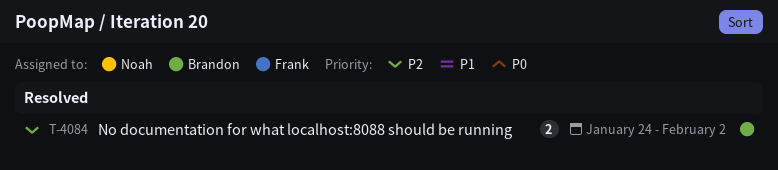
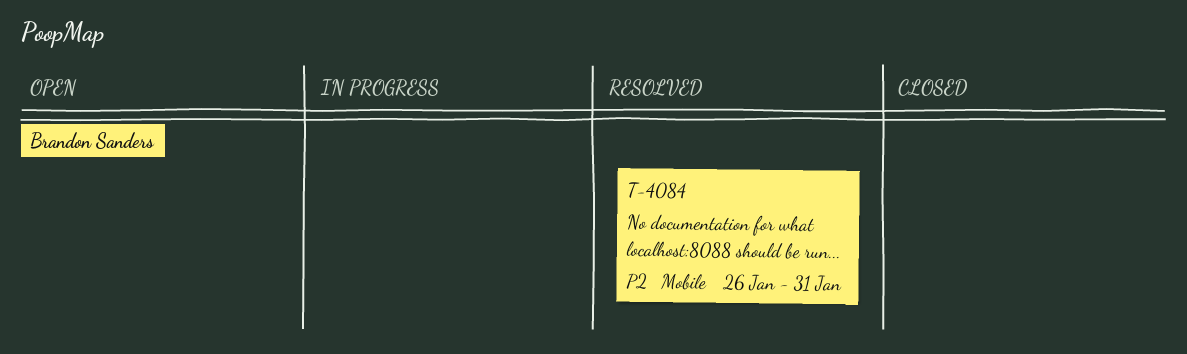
T-4084, start: Jan 24 -> Jan 26
T-4084, due: Feb 2 -> Jan 31

